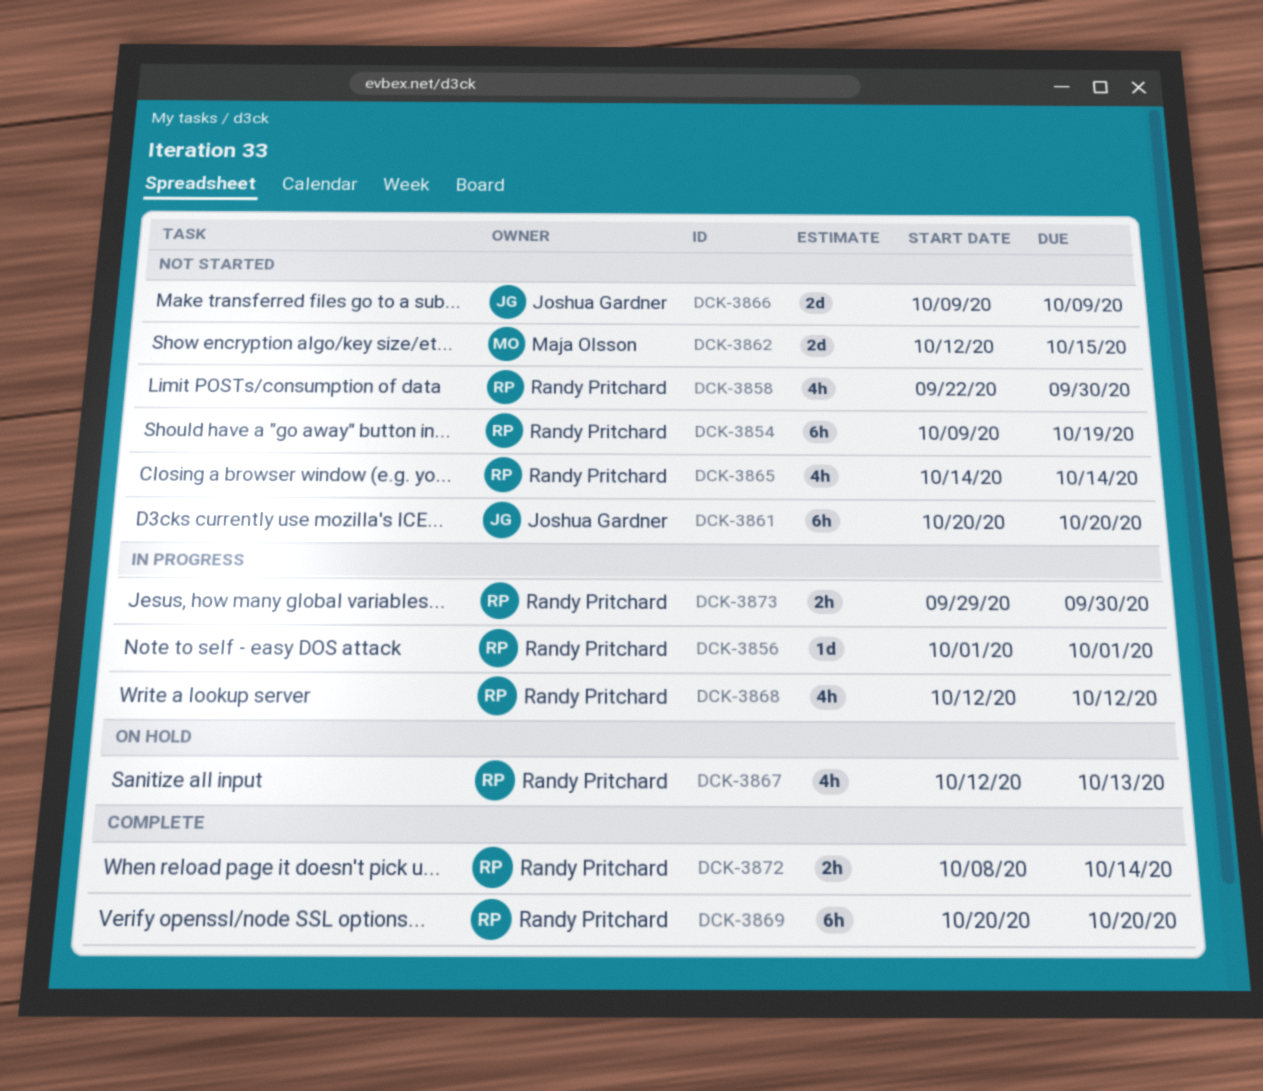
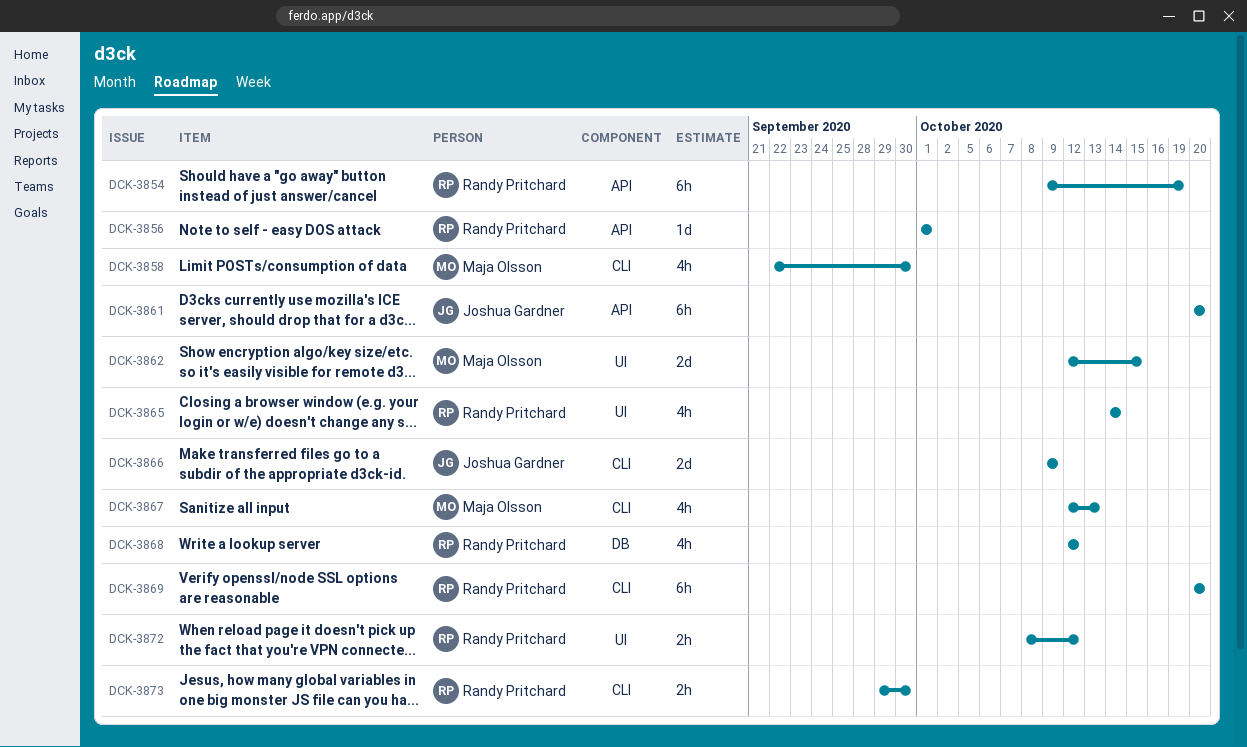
DCK-3858, owner: Randy Pritchard -> Maja Olsson
DCK-3867, owner: Randy Pritchard -> Maja Olsson
DCK-3872, due: Oct 14 -> Oct 12

